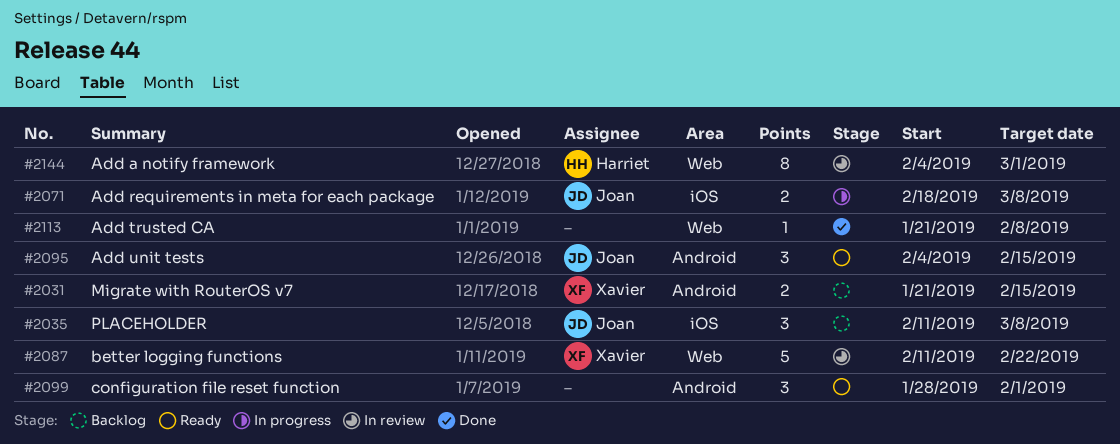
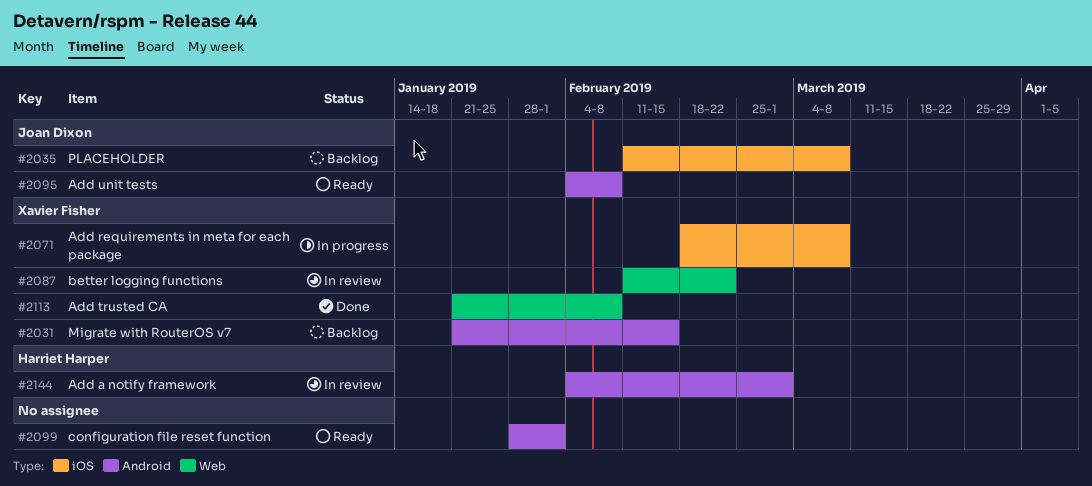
#2071, owner: Joan Dixon -> Xavier Fisher
#2095, due: Feb 15 -> Feb 8
#2113, owner: none -> Xavier Fisher
#2144, label: Web -> Android

